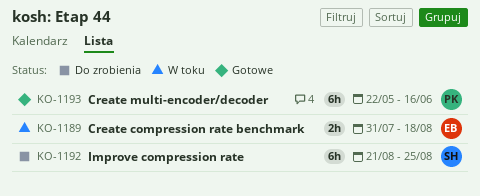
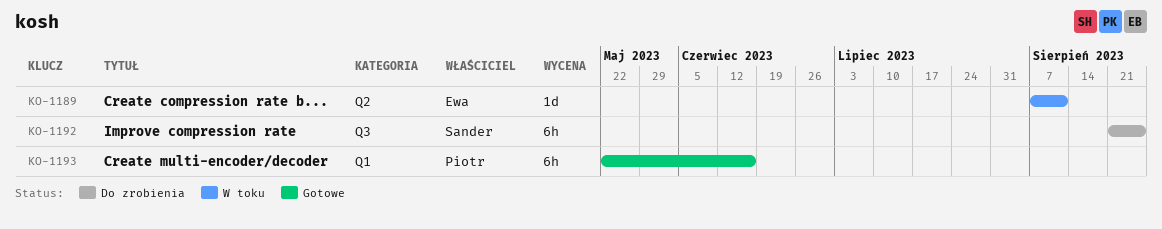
KO-1189, estimate: 2h -> 1d
KO-1189, start: Jul 31 -> Aug 7
KO-1189, due: Aug 18 -> Aug 11

